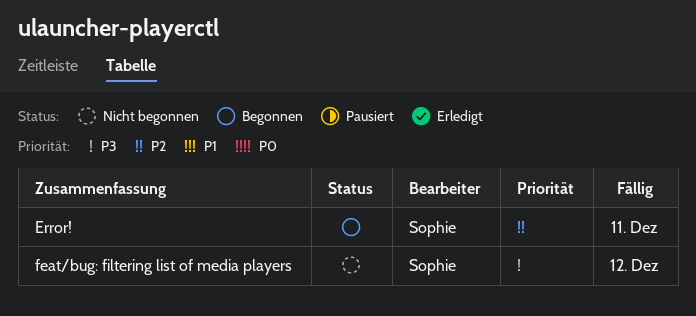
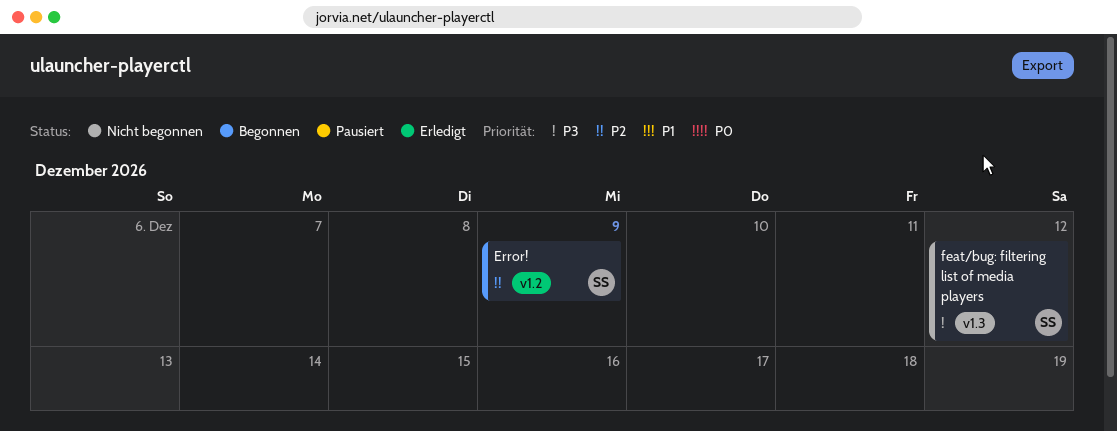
Error!, due: Dec 11 -> Dec 9

